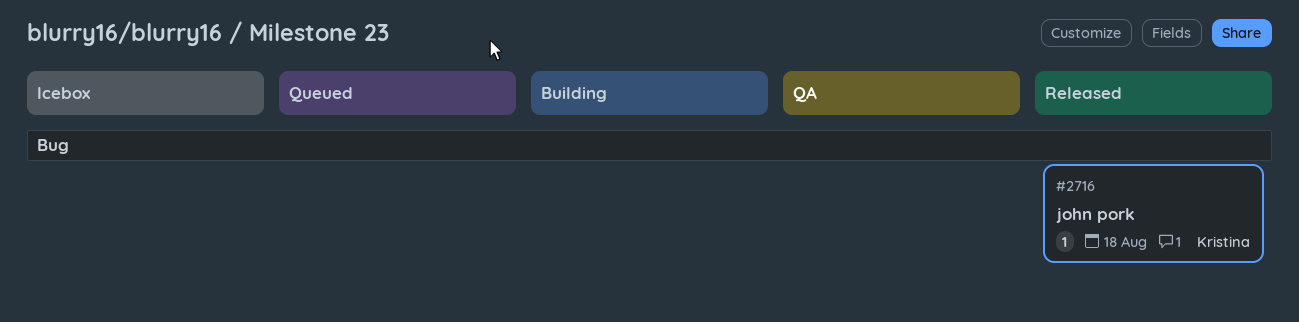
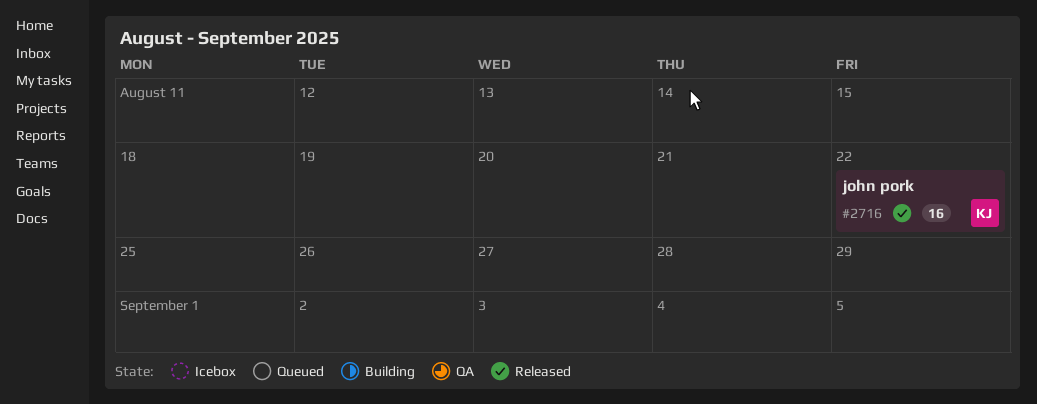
#2716, estimate: 1 -> 16
#2716, due: Aug 18 -> Aug 22

